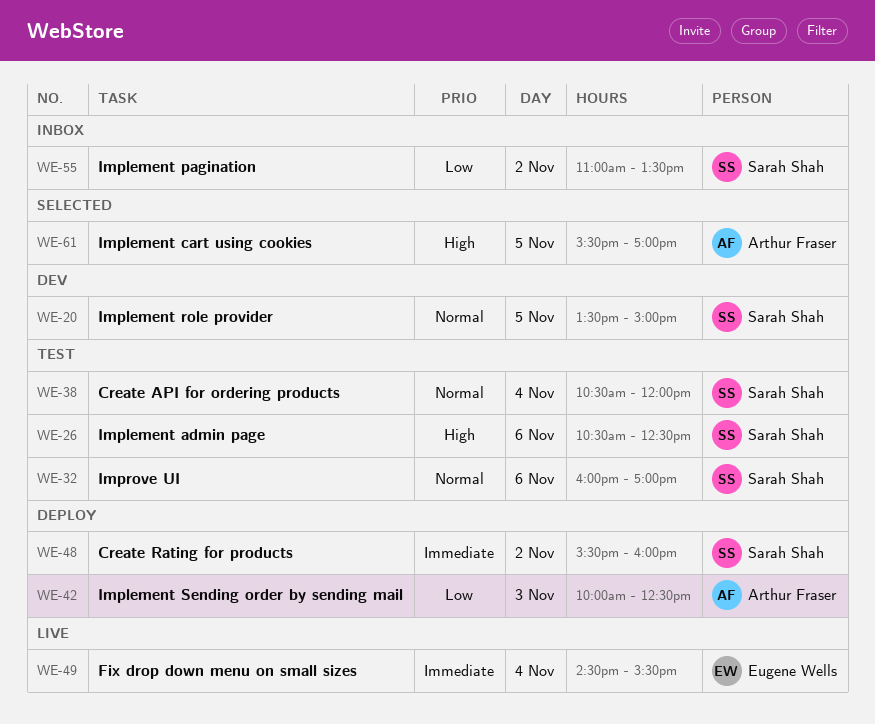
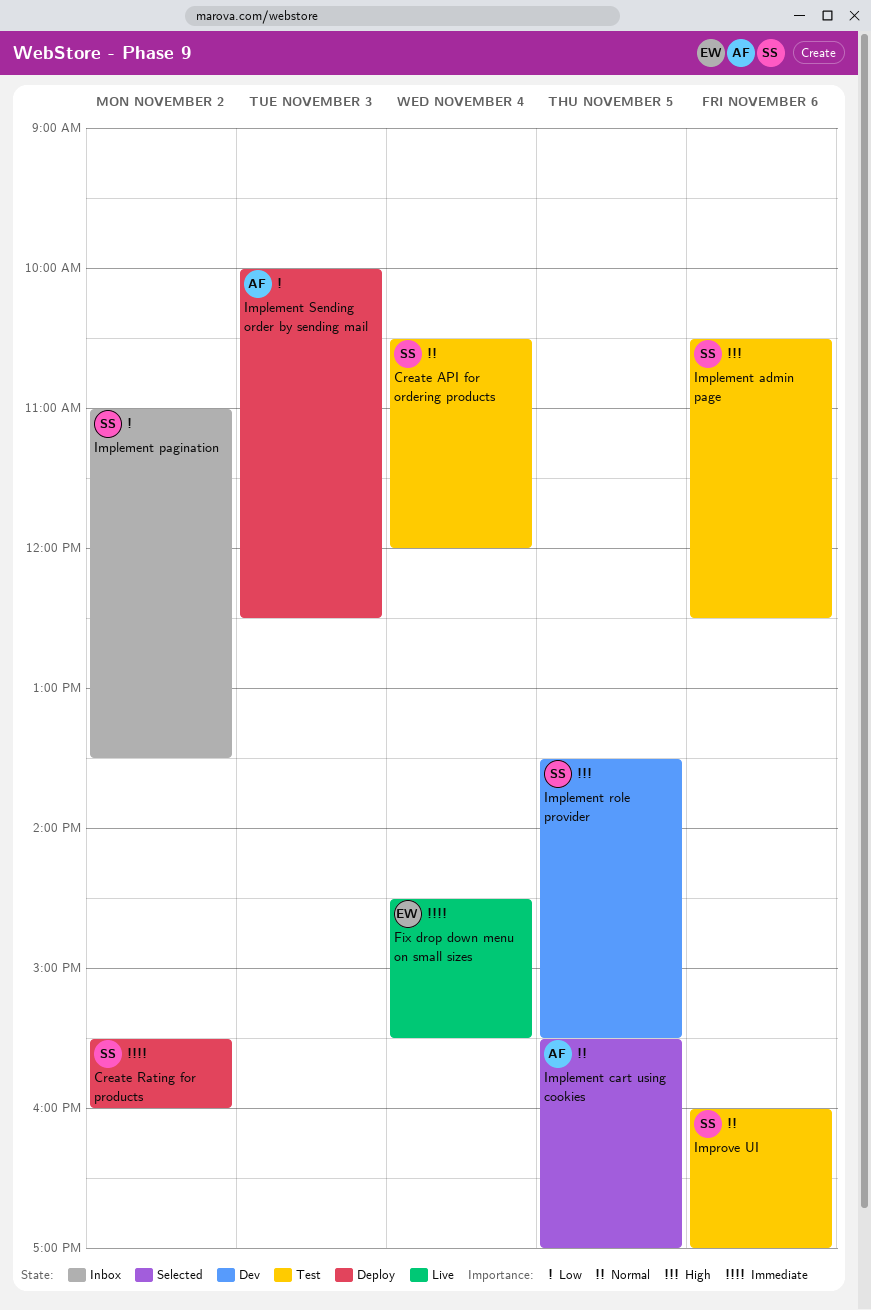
Implement cart using cookies, priority: High -> Normal
Implement role provider, priority: Normal -> High
Implement role provider, ends: 15:00 -> 15:30

